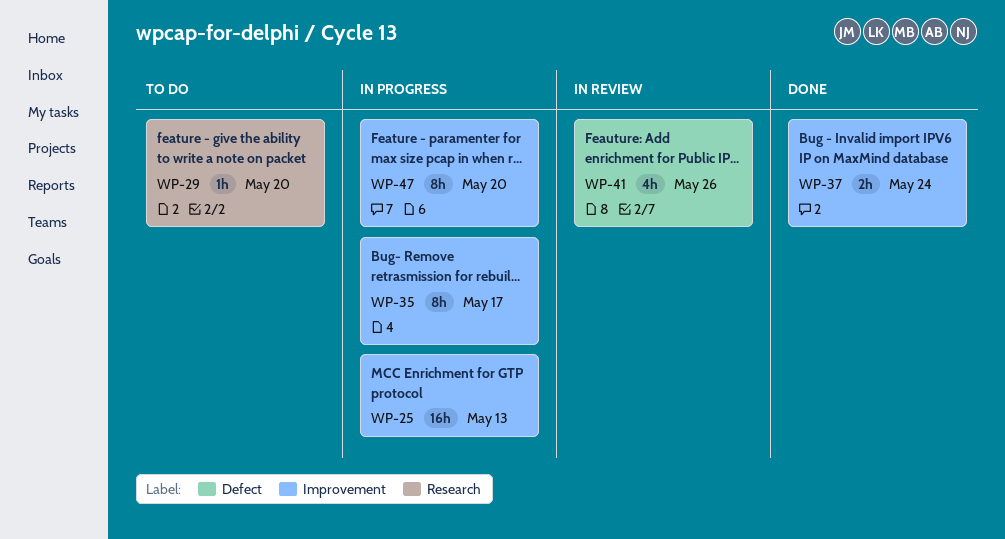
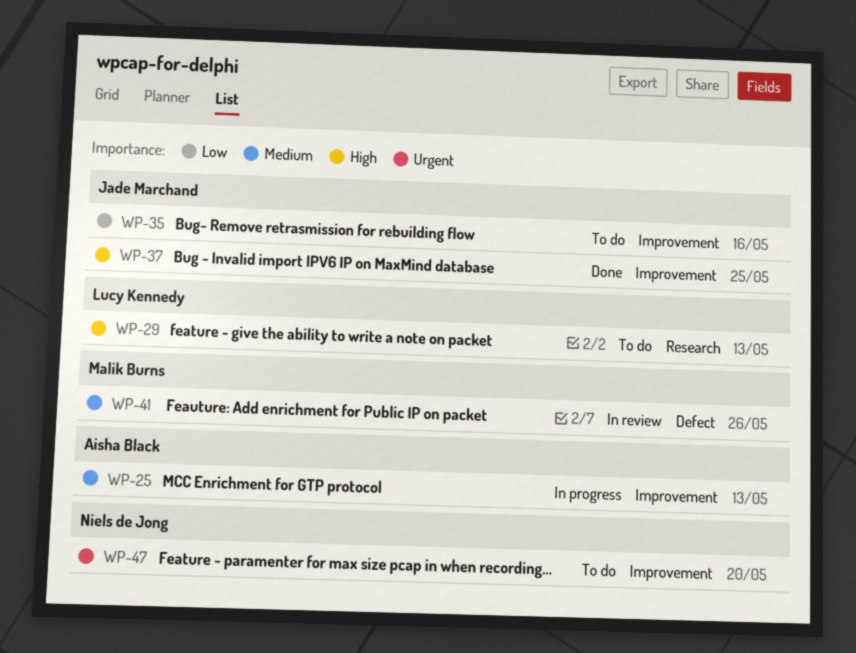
WP-29, due: May 20 -> May 13
WP-35, status: In progress -> To do
WP-35, due: May 17 -> May 16
WP-37, due: May 24 -> May 25
WP-47, status: In progress -> To do

